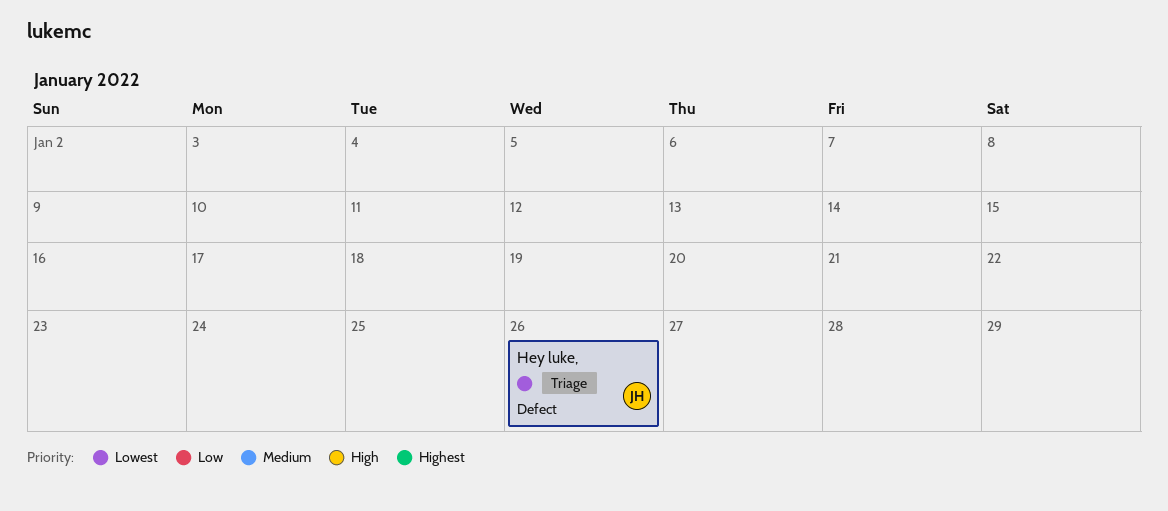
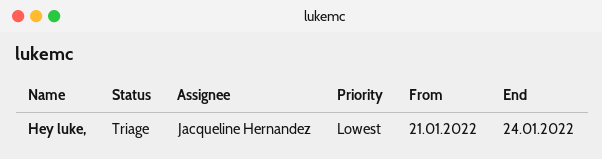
Hey luke,, due: Jan 26 -> Jan 24

